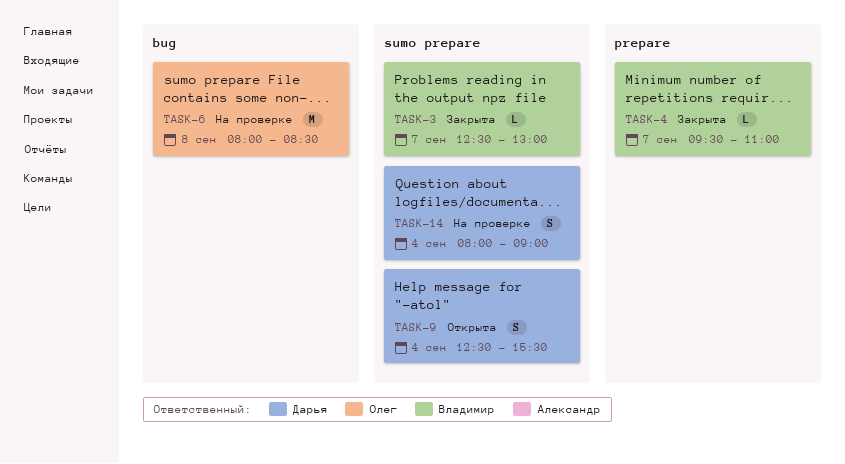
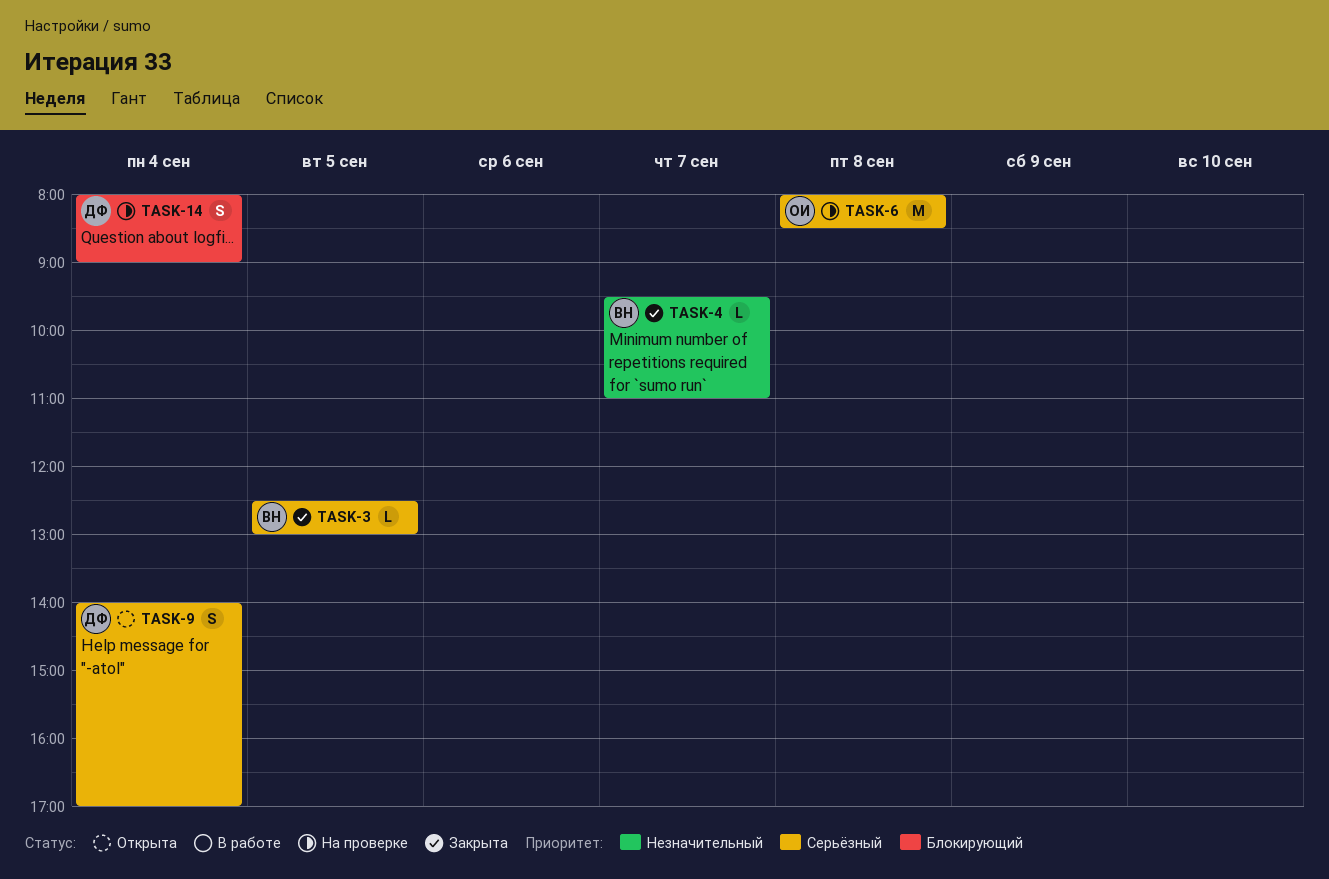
TASK-3, day: Sep 7 -> Sep 5
TASK-9, begins: 12:30 -> 14:00
TASK-9, ends: 15:30 -> 17:00

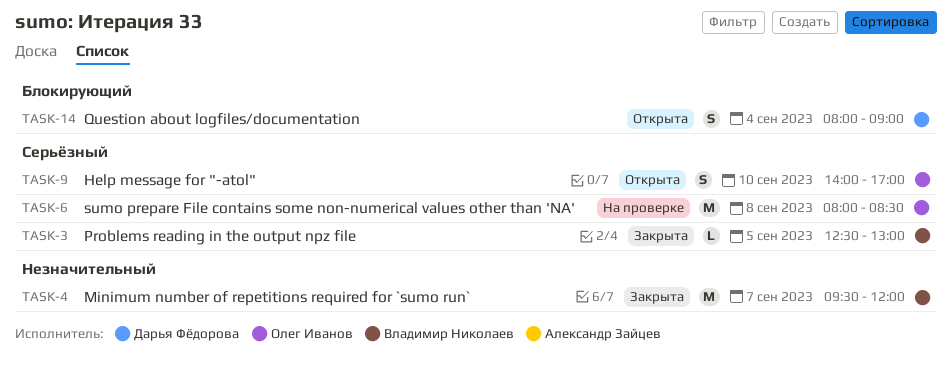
TASK-4, estimate: L -> M
TASK-4, ends: 11:00 -> 12:00
TASK-9, owner: Дарья Фёдорова -> Олег Иванов
TASK-9, day: Sep 4 -> Sep 10
TASK-14, status: На проверке -> Открыта

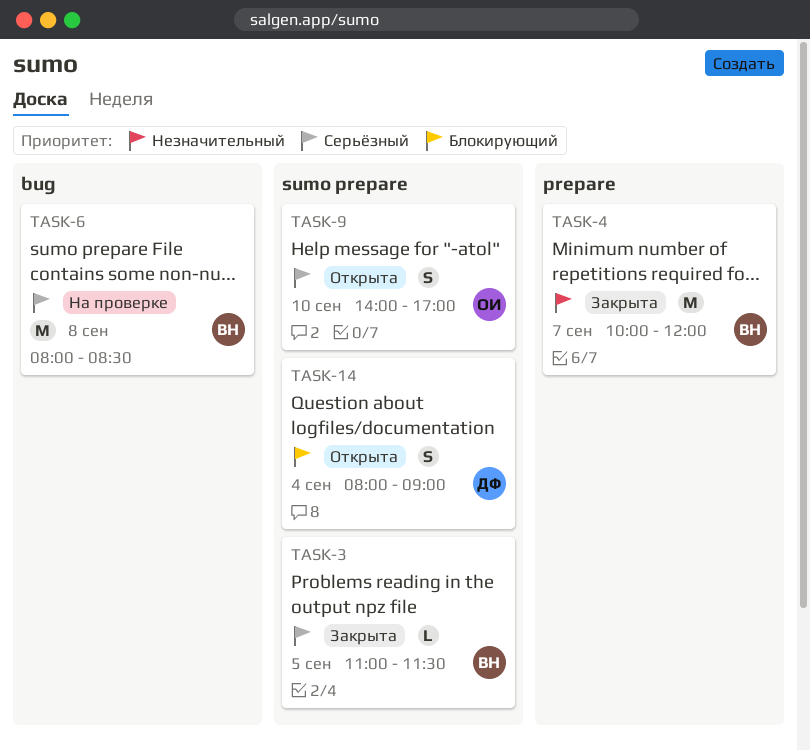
TASK-3, begins: 12:30 -> 11:00
TASK-3, ends: 13:00 -> 11:30
TASK-4, begins: 09:30 -> 10:00
TASK-6, owner: Олег Иванов -> Владимир Николаев

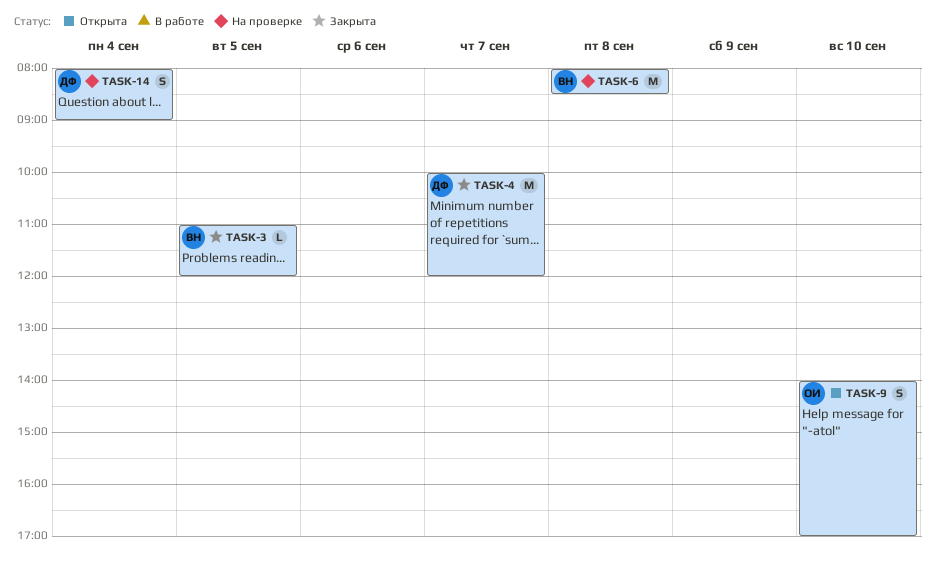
TASK-3, ends: 11:30 -> 12:00
TASK-4, owner: ВН -> ДФ
TASK-14, status: Открыта -> На проверке

